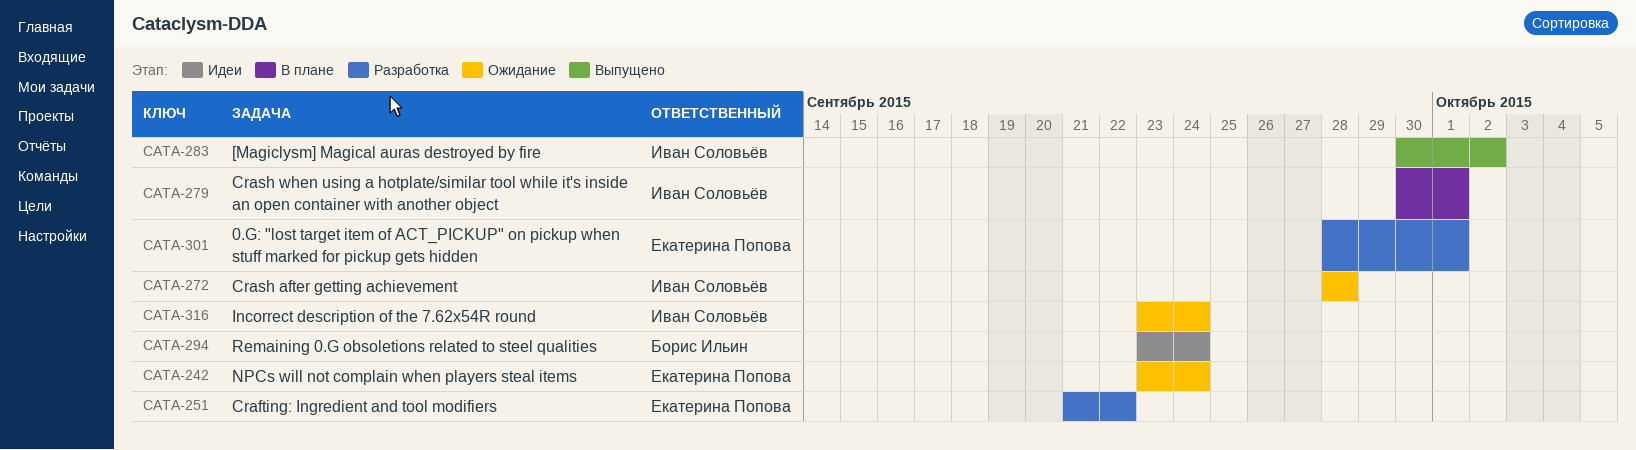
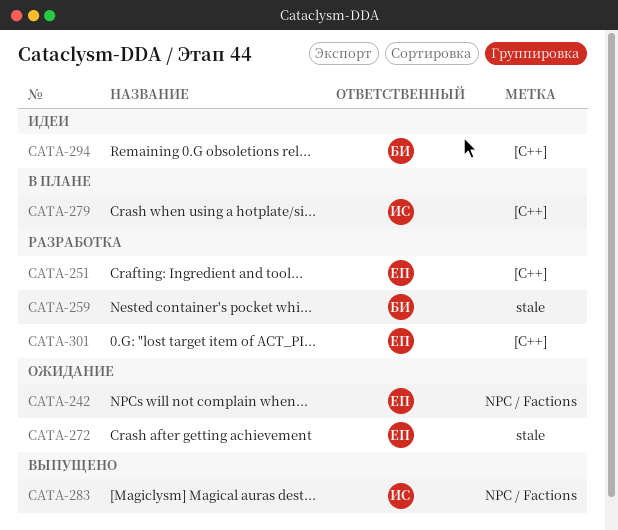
CATA-259: none -> present
CATA-272, owner: Иван Соловьёв -> Екатерина Попова
CATA-316: present -> none

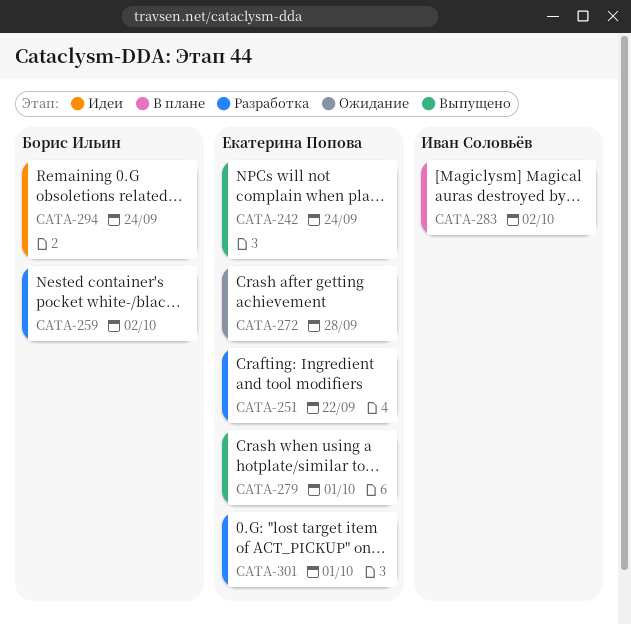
CATA-242, status: Ожидание -> Выпущено
CATA-279, status: В плане -> Выпущено
CATA-279, owner: Иван Соловьёв -> Екатерина Попова
CATA-283, status: Выпущено -> В плане

